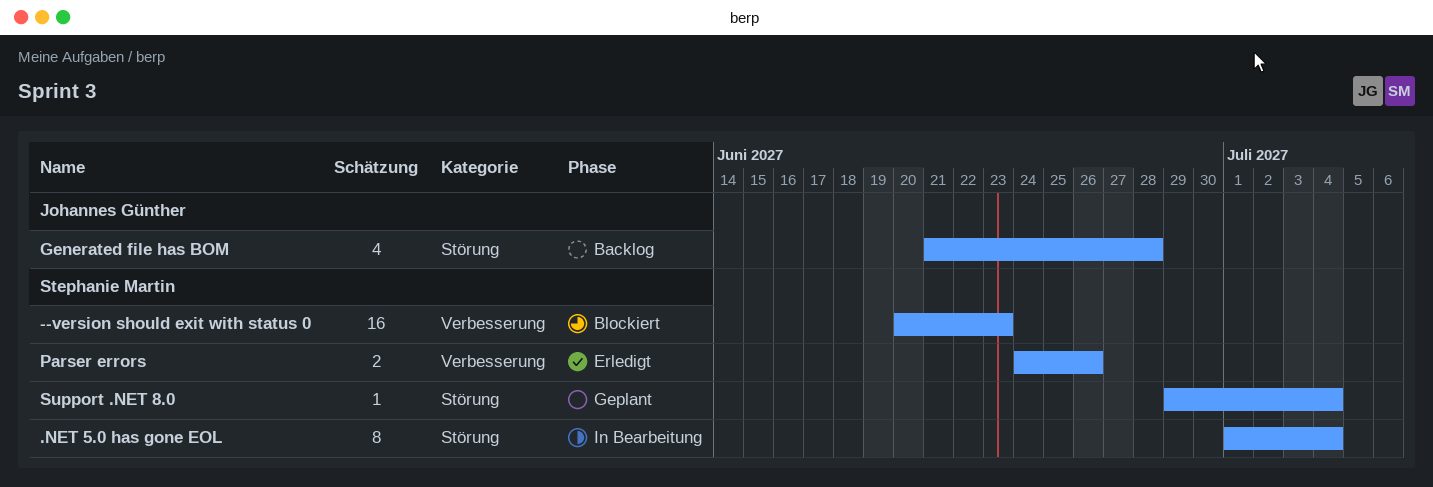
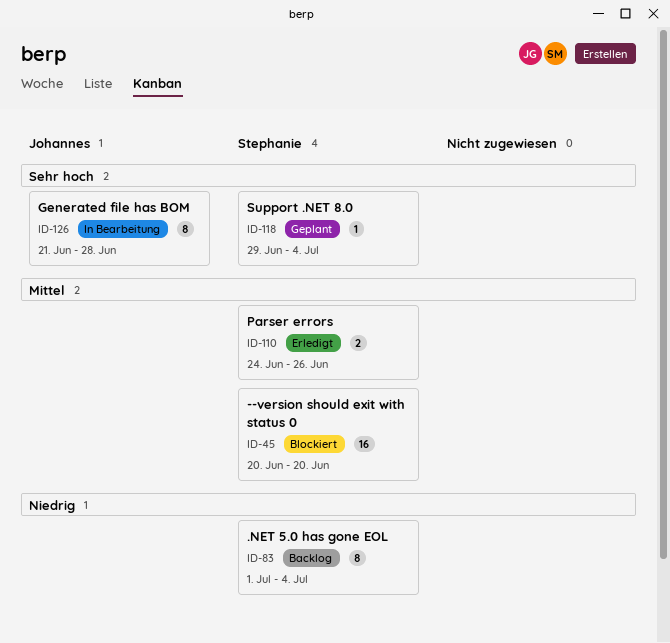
--version should exit with status 0, due: Jun 23 -> Jun 20
.NET 5.0 has gone EOL, status: In Bearbeitung -> Backlog
Generated file has BOM, status: Backlog -> In Bearbeitung
Generated file has BOM, estimate: 4 -> 8

